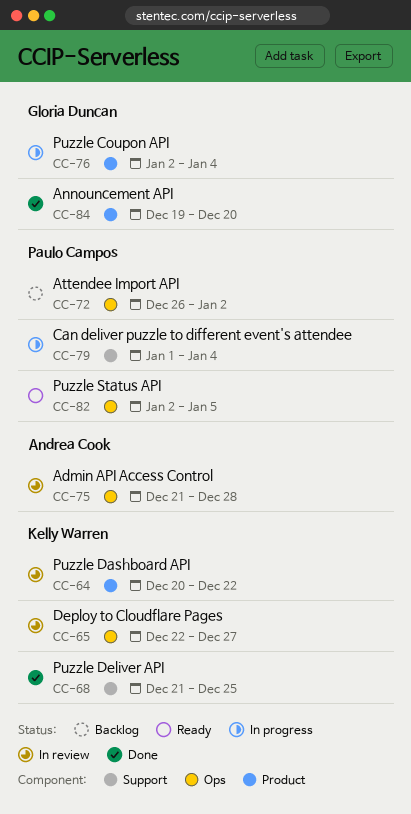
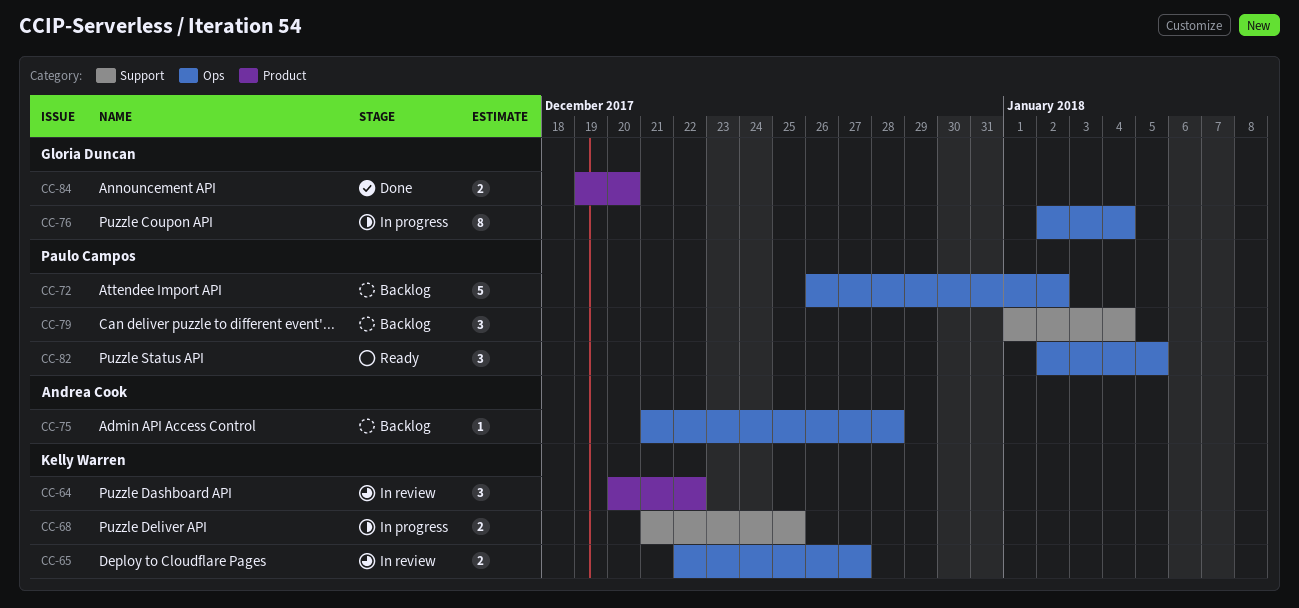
CC-68, status: Done -> In progress
CC-75, status: In review -> Backlog
CC-76, label: Product -> Ops
CC-79, status: In progress -> Backlog

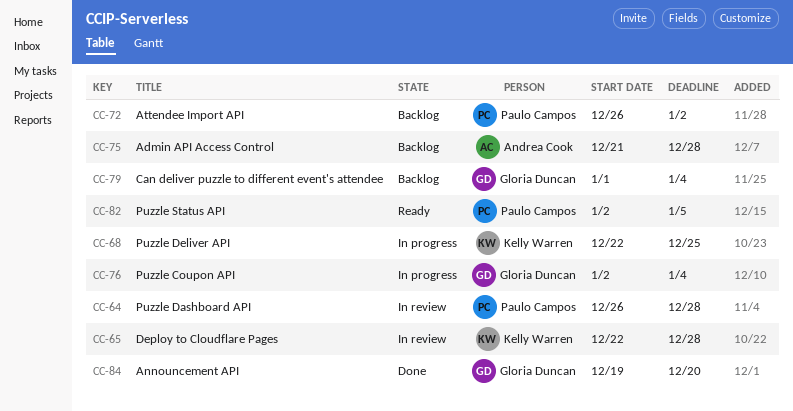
CC-64, owner: Kelly Warren -> Paulo Campos
CC-64, start: Dec 20 -> Dec 26
CC-64, due: Dec 22 -> Dec 28
CC-65, due: Dec 27 -> Dec 28
CC-68, start: Dec 21 -> Dec 22
CC-79, owner: Paulo Campos -> Gloria Duncan

